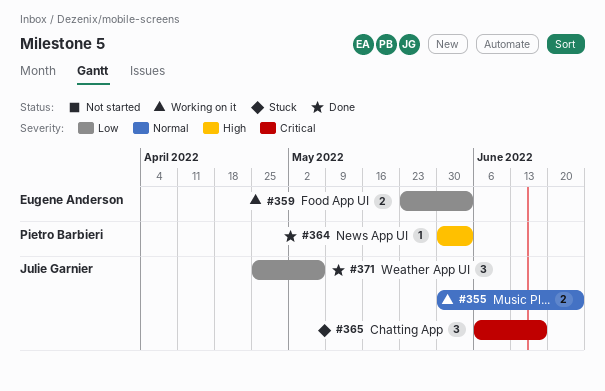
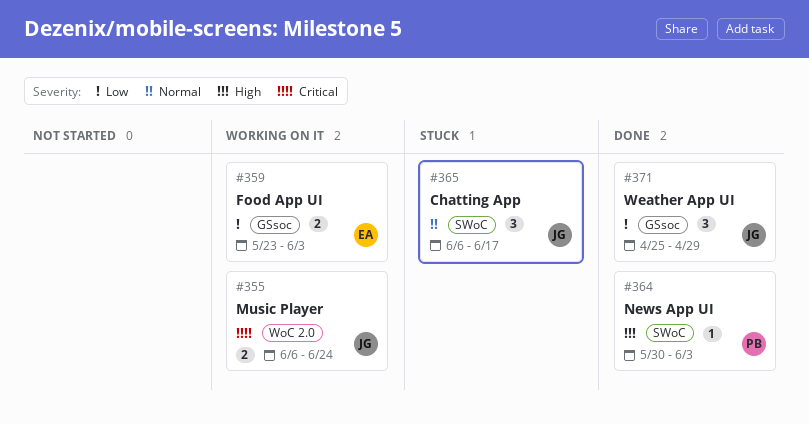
#355, priority: Normal -> Critical
#355, start: May 30 -> Jun 6
#365, priority: Critical -> Normal
#371, due: May 6 -> Apr 29

